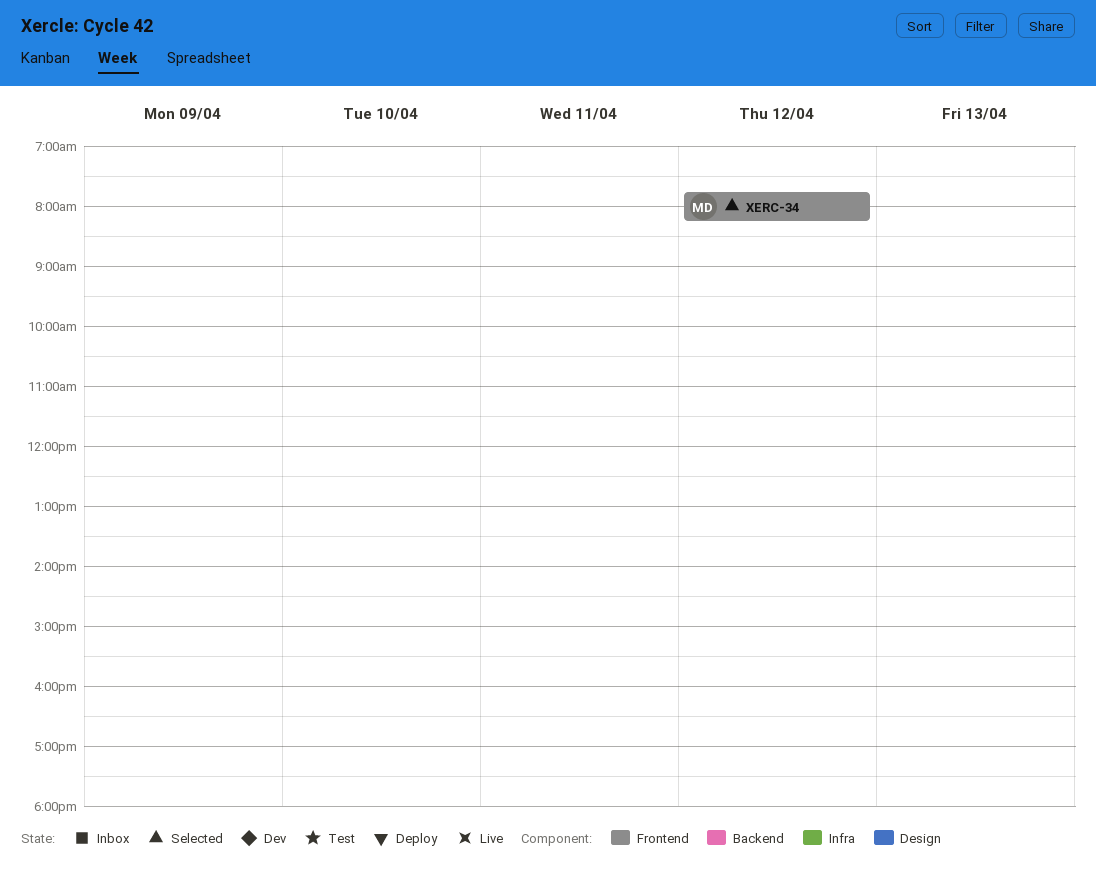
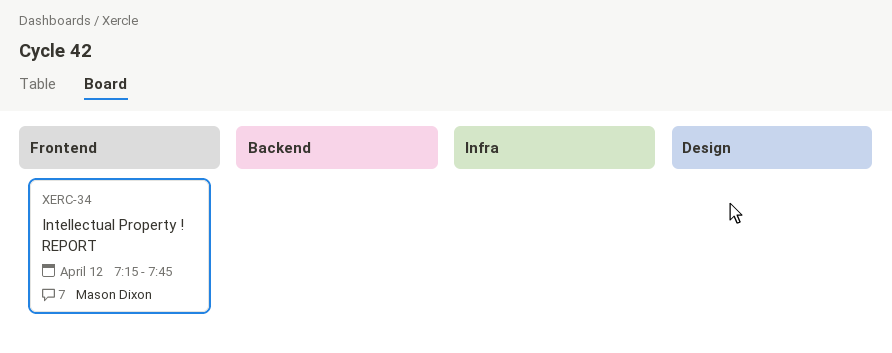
XERC-34, begins: 07:45 -> 07:15
XERC-34, ends: 08:15 -> 07:45

